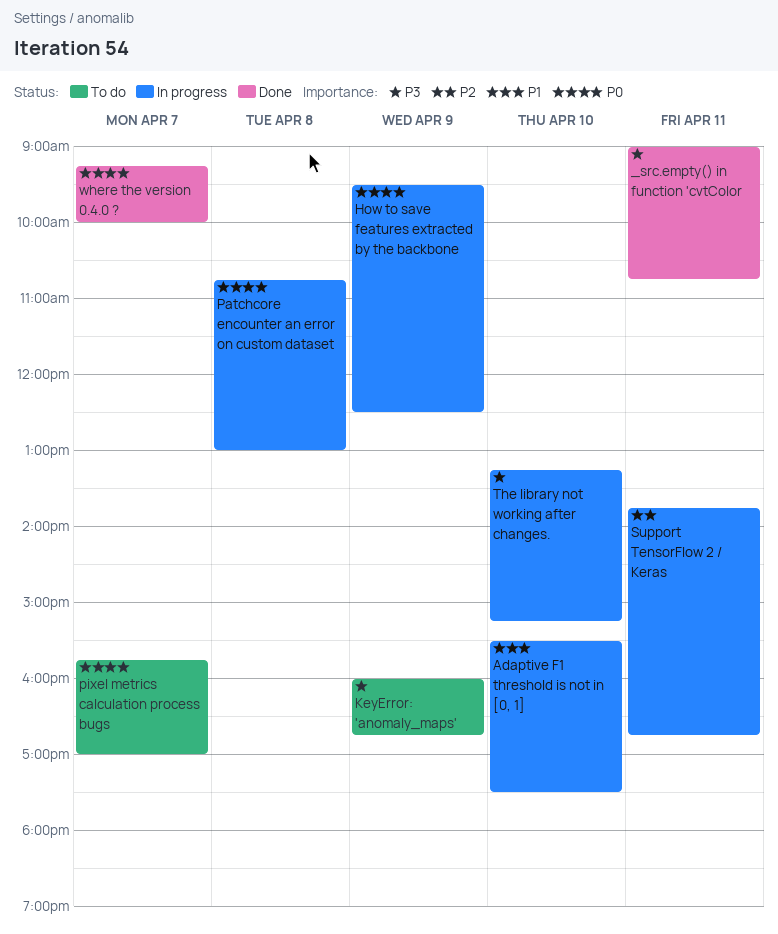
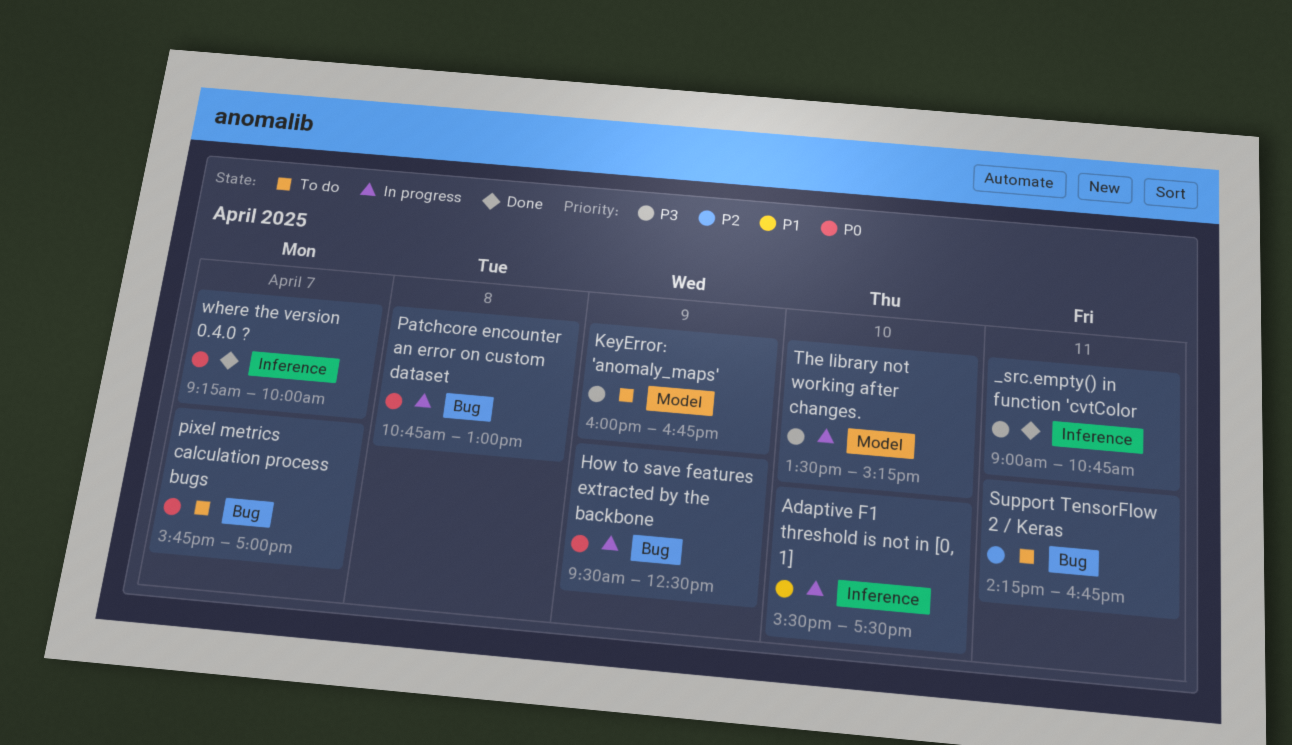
Support TensorFlow 2 / Keras, status: In progress -> To do
Support TensorFlow 2 / Keras, begins: 13:45 -> 14:15
The library not working after changes., begins: 13:15 -> 13:30

